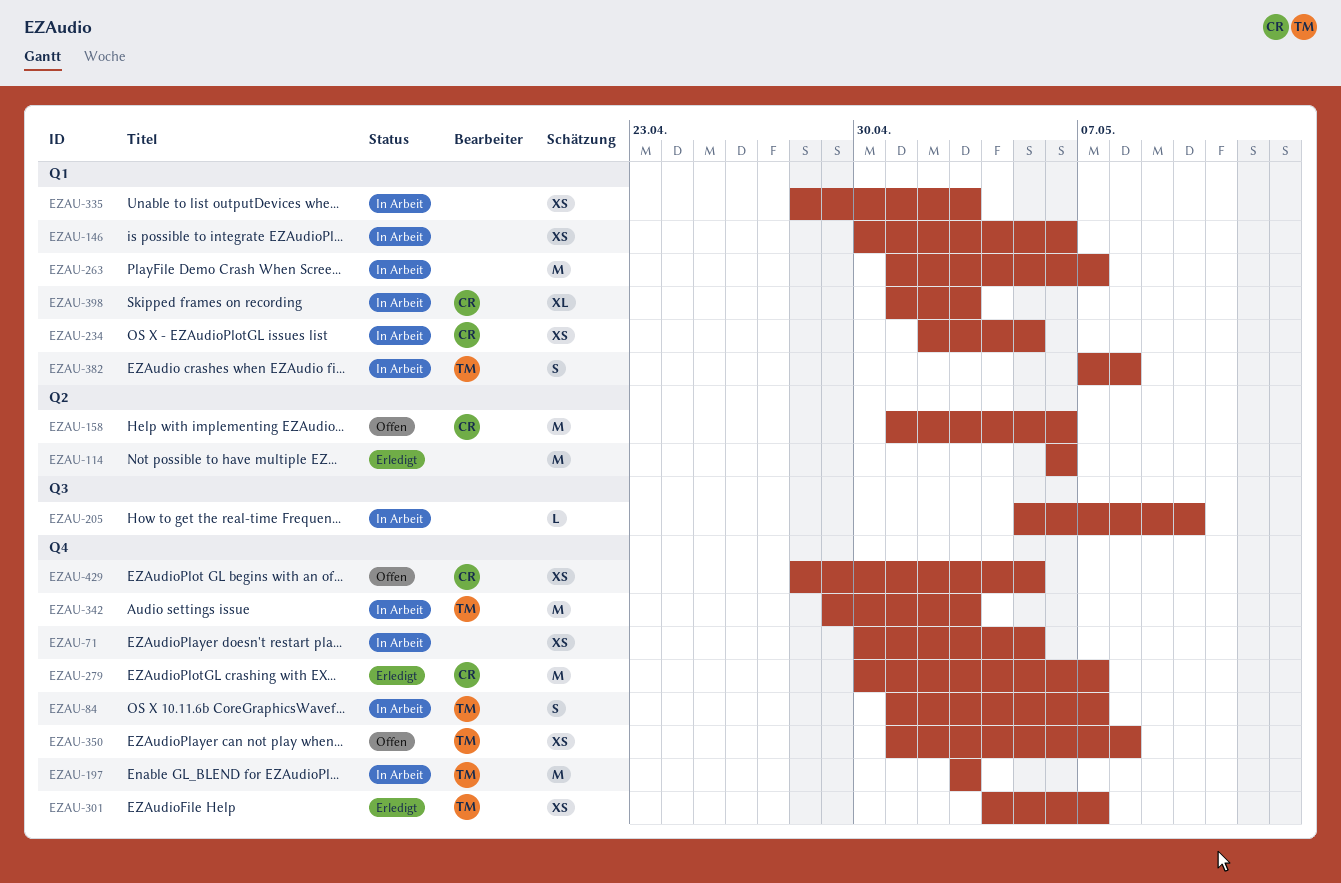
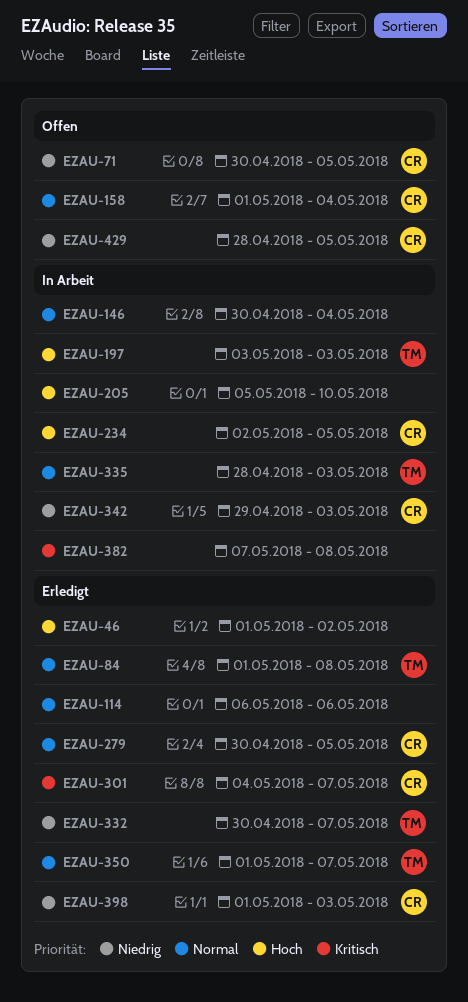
EZAU-46: none -> present
EZAU-71, status: In Arbeit -> Offen
EZAU-71, owner: none -> CR
EZAU-84, status: In Arbeit -> Erledigt
EZAU-84, due: May 7 -> May 8
EZAU-146, due: May 6 -> May 4
EZAU-158, due: May 6 -> May 4
EZAU-263: present -> none
EZAU-279, due: May 7 -> May 5
EZAU-301, owner: TM -> CR
EZAU-332: none -> present
EZAU-335, owner: none -> TM
EZAU-342, owner: TM -> CR
EZAU-350, status: Offen -> Erledigt
EZAU-350, due: May 8 -> May 7
EZAU-382, owner: TM -> none
EZAU-398, status: In Arbeit -> Erledigt

